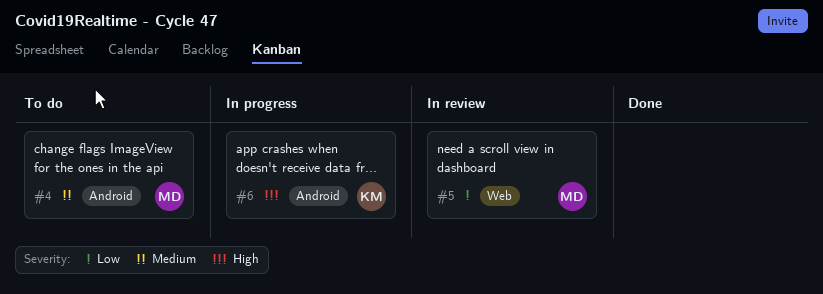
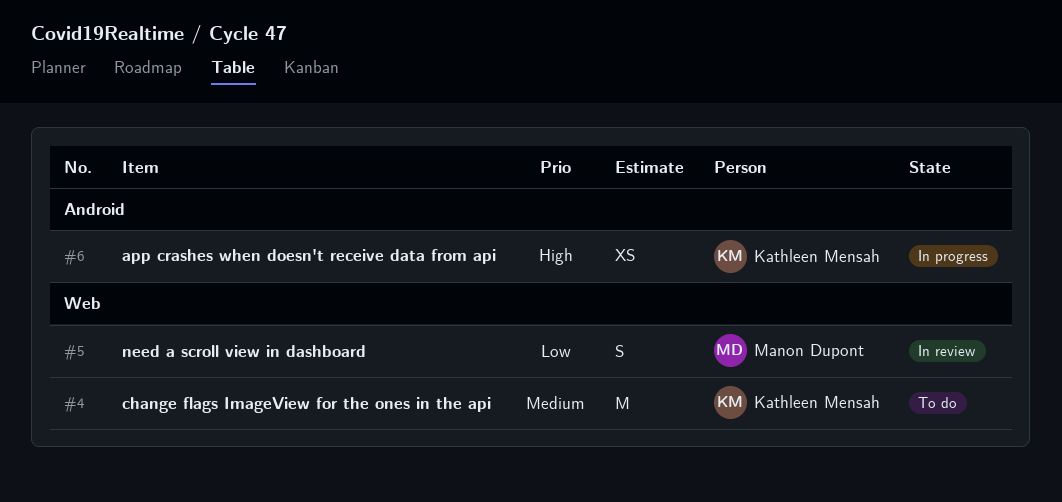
#4, owner: Manon Dupont -> Kathleen Mensah
#4, label: Android -> Web

